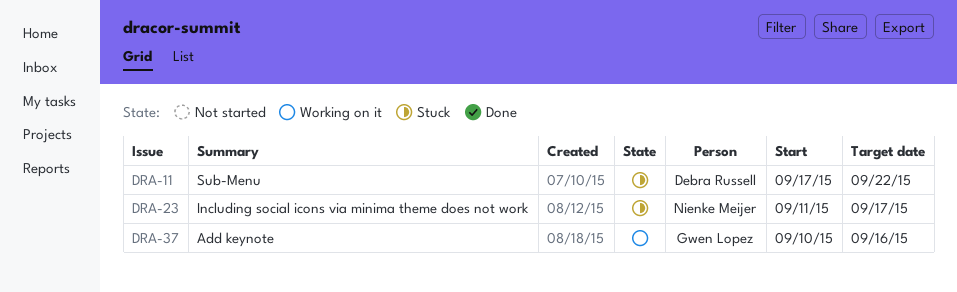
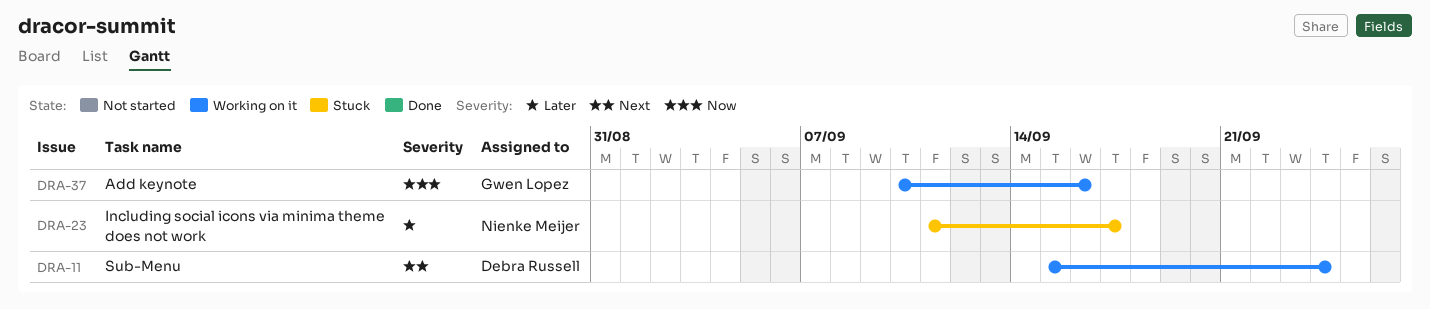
DRA-11, status: Stuck -> Working on it
DRA-11, start: Sep 17 -> Sep 15
DRA-11, due: Sep 22 -> Sep 24

